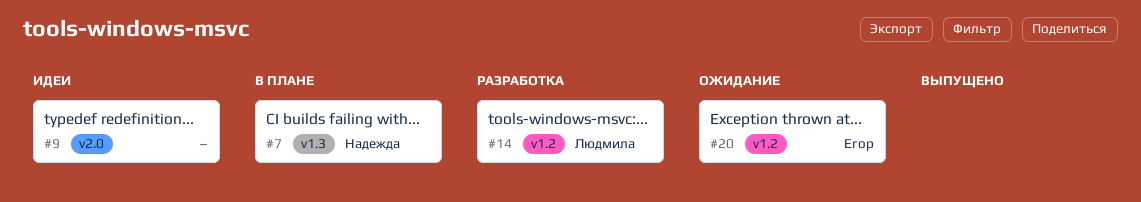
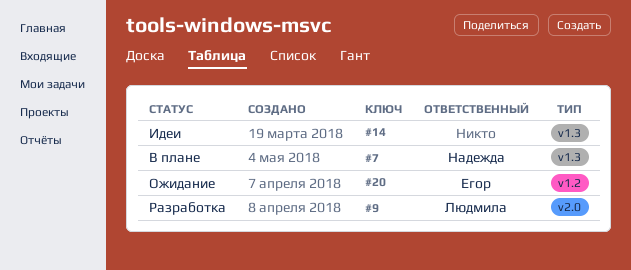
#9, status: Идеи -> Разработка
#9, owner: none -> Людмила
#14, status: Разработка -> Идеи
#14, owner: Людмила -> none
#14, label: v1.2 -> v1.3

